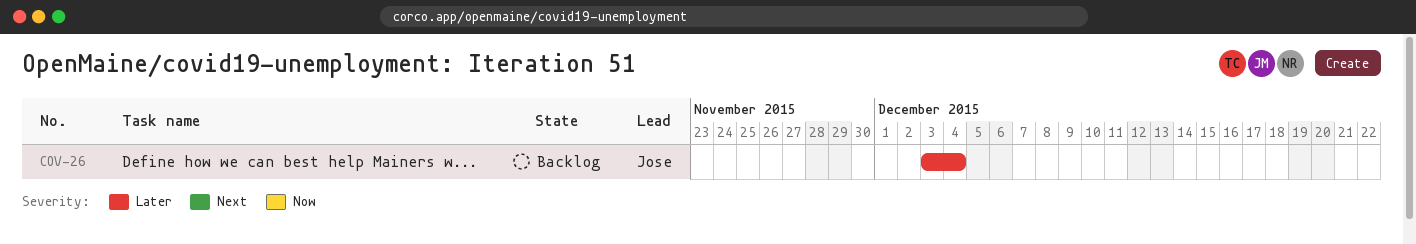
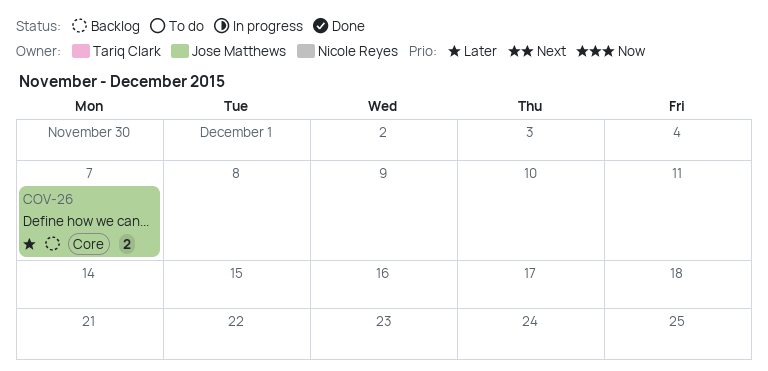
COV-26, due: Dec 4 -> Dec 7

